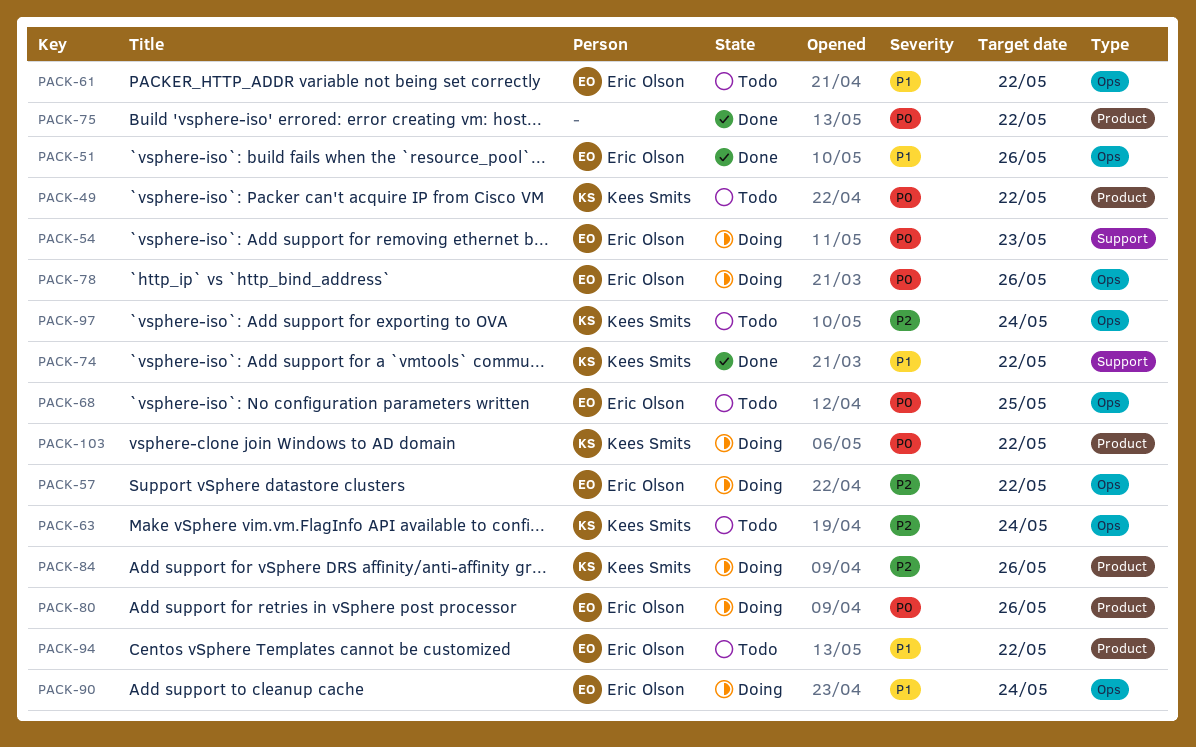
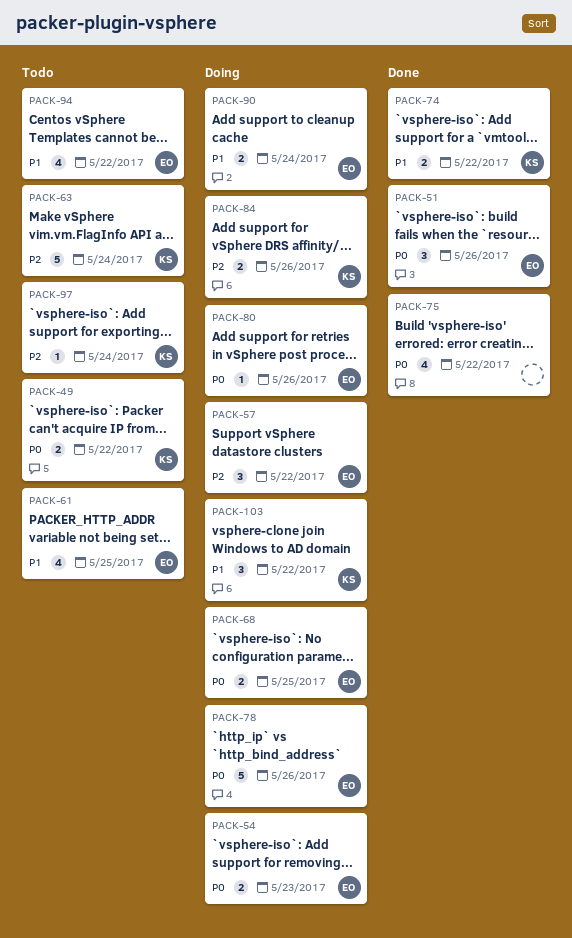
PACK-51, priority: P1 -> P0
PACK-61, due: May 22 -> May 25
PACK-68, status: Todo -> Doing
PACK-103, priority: P0 -> P1

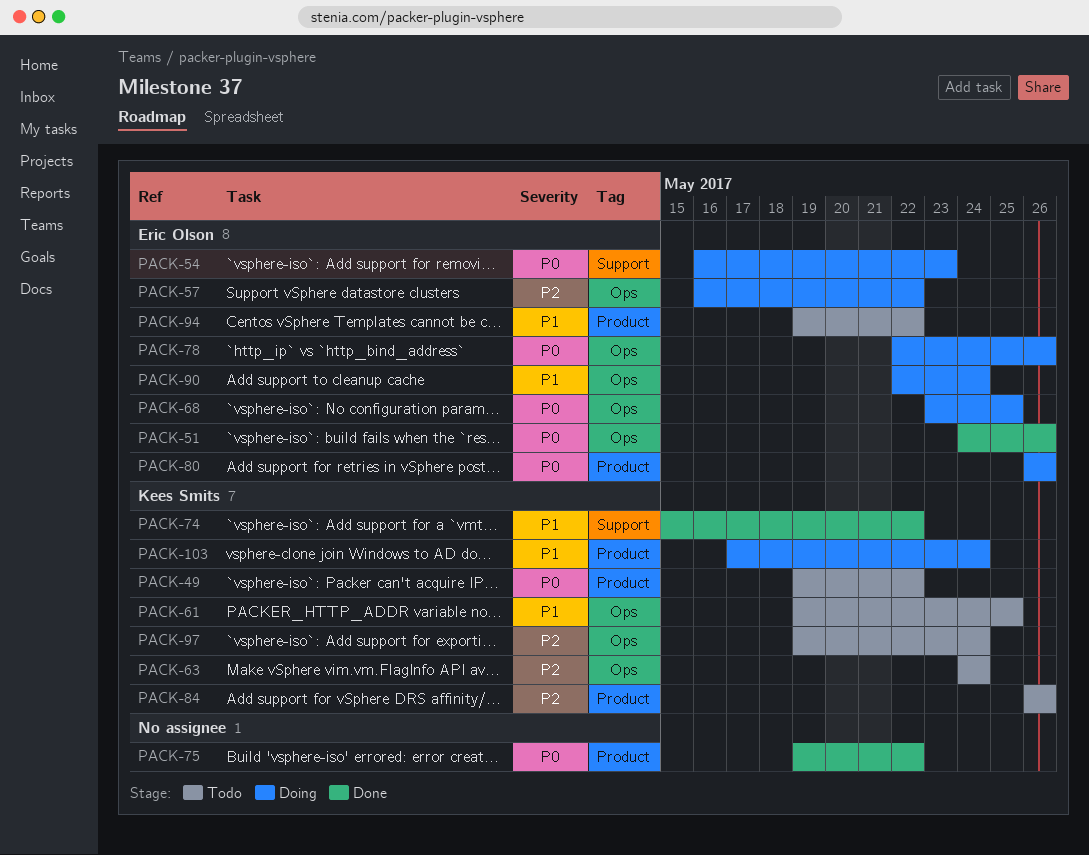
PACK-61, owner: Eric Olson -> Kees Smits
PACK-84, status: Doing -> Todo
PACK-103, due: May 22 -> May 24

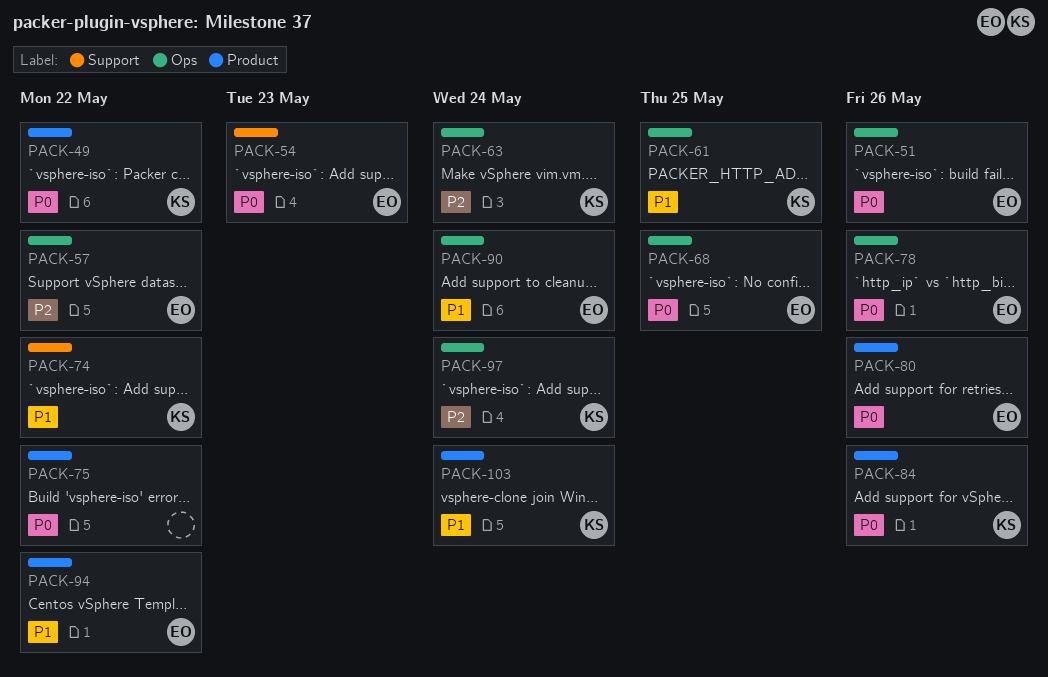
PACK-84, priority: P2 -> P0

